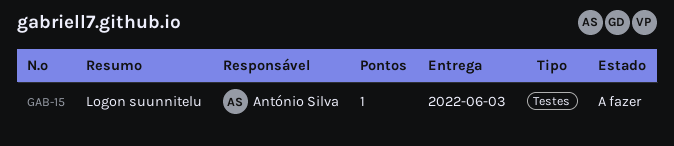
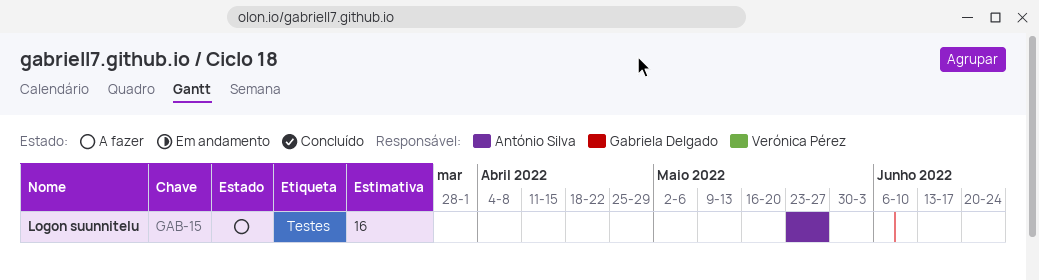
GAB-15, estimate: 1 -> 16
GAB-15, due: Jun 3 -> May 27

